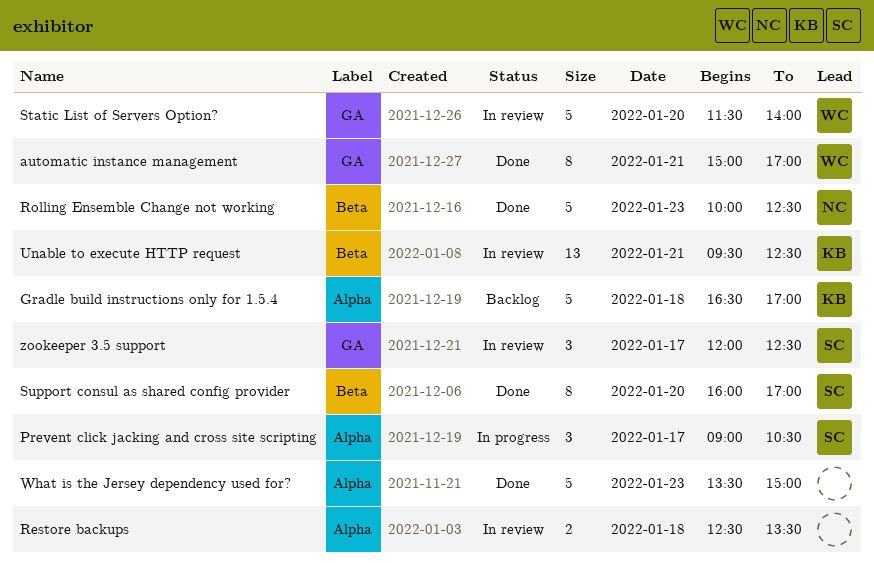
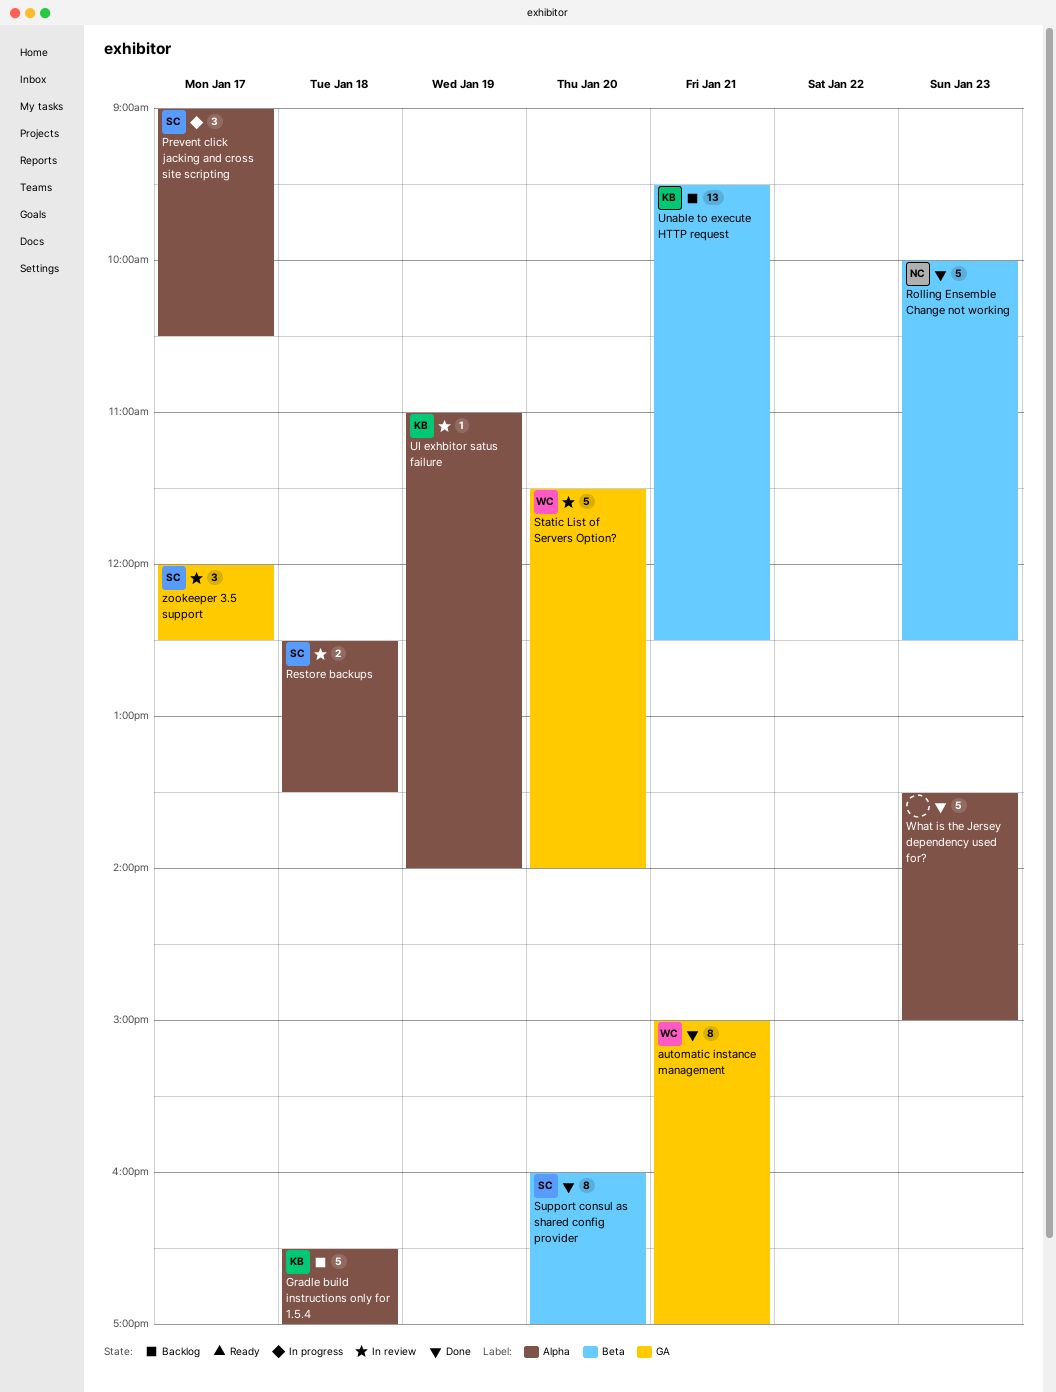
Restore backups, owner: none -> SC
UI exhbitor satus failure: none -> present
Unable to execute HTTP request, status: In review -> Backlog

